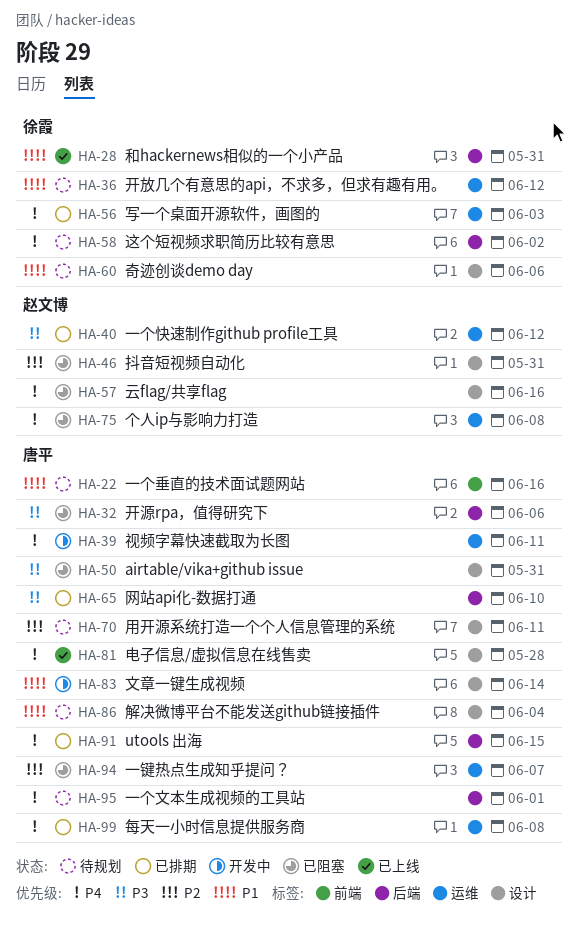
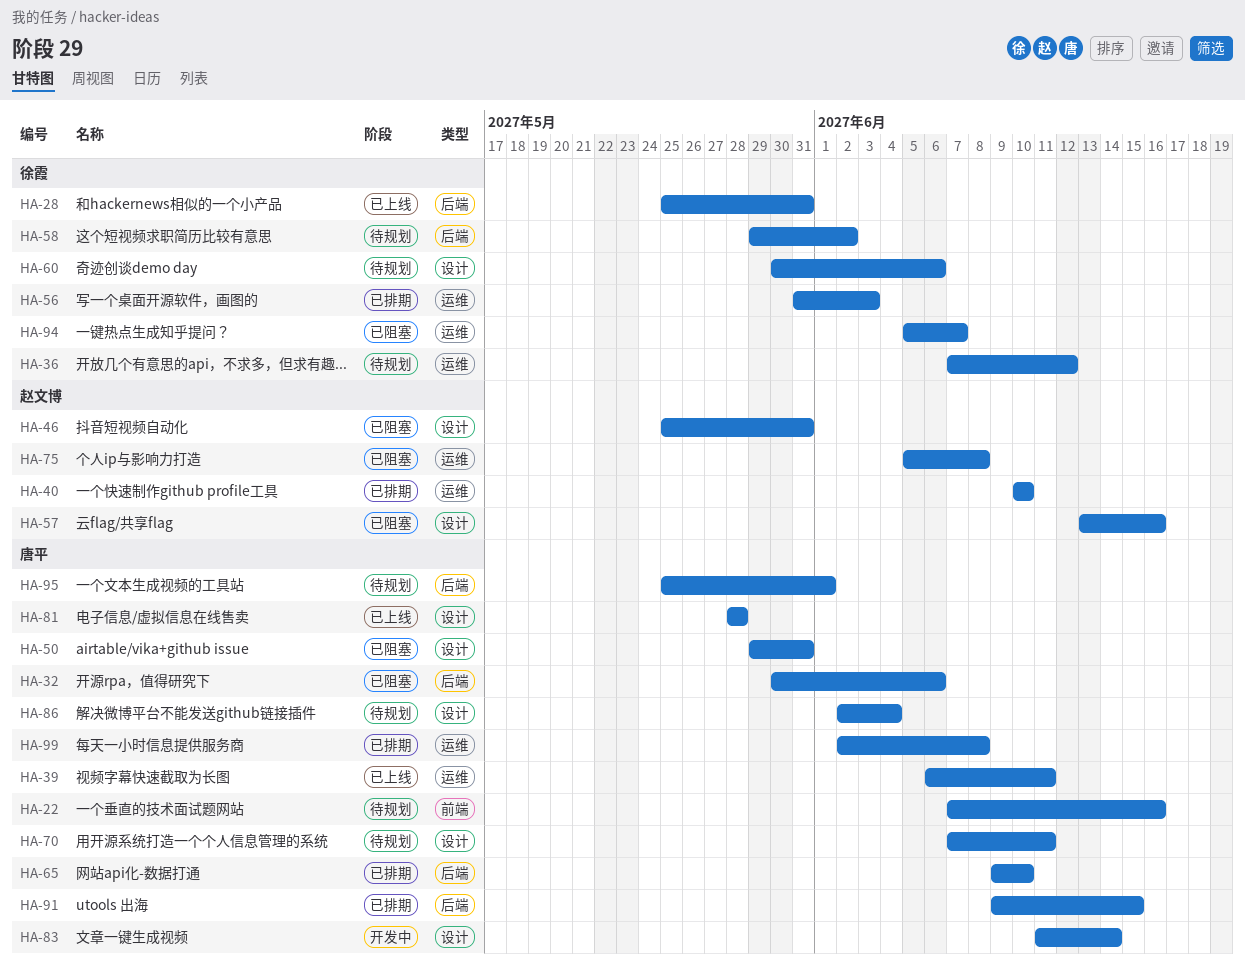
HA-39, status: 开发中 -> 已上线
HA-40, due: Jun 12 -> Jun 10
HA-94, owner: 唐平 -> 徐霞

